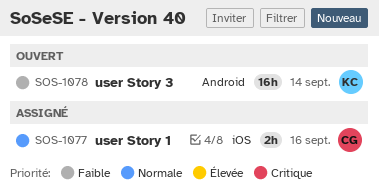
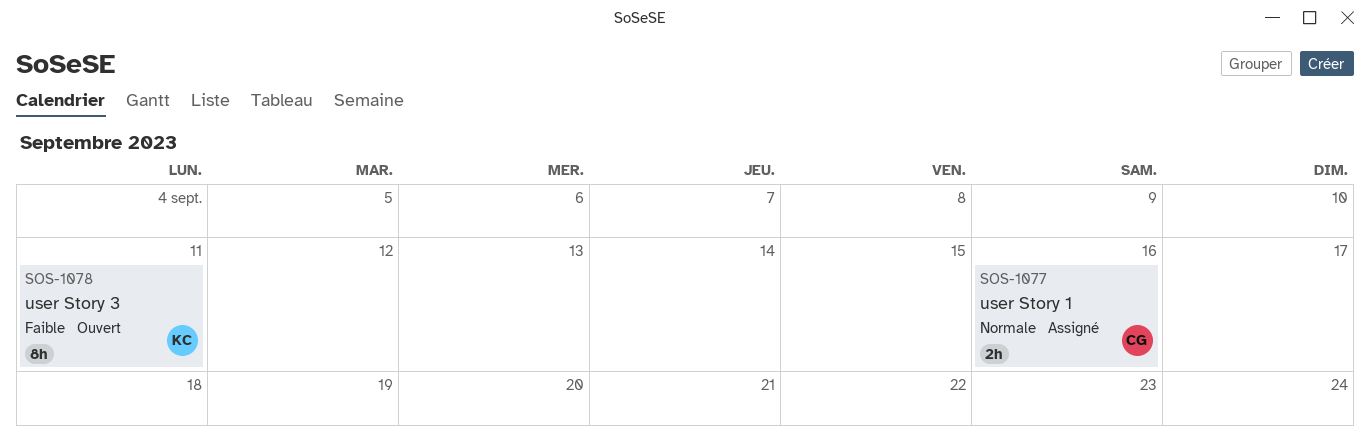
SOS-1078, estimate: 16h -> 8h
SOS-1078, due: Sep 14 -> Sep 11

